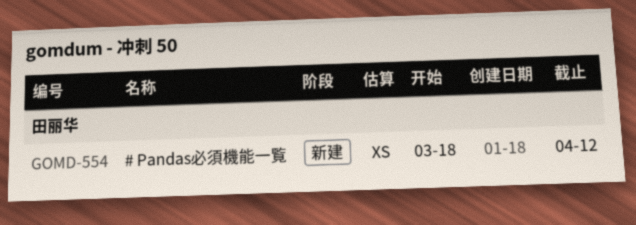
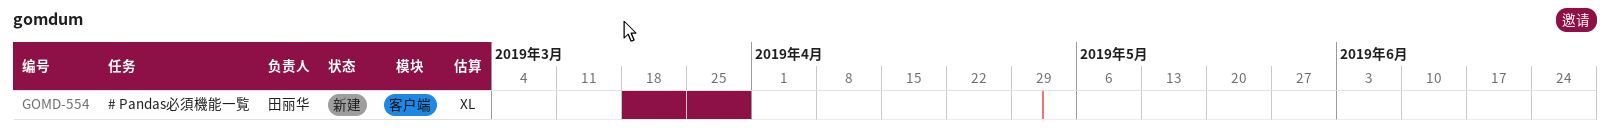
GOMD-554, estimate: XS -> XL
GOMD-554, due: Apr 12 -> Mar 29

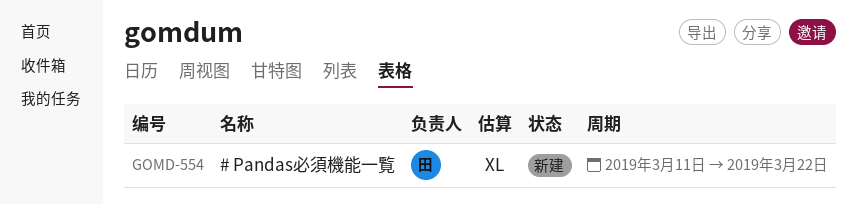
GOMD-554, start: Mar 18 -> Mar 11
GOMD-554, due: Mar 29 -> Mar 22

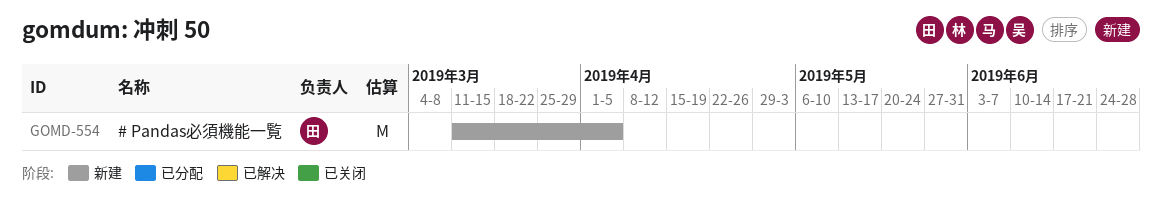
GOMD-554, estimate: XL -> M
GOMD-554, due: Mar 22 -> Apr 5

